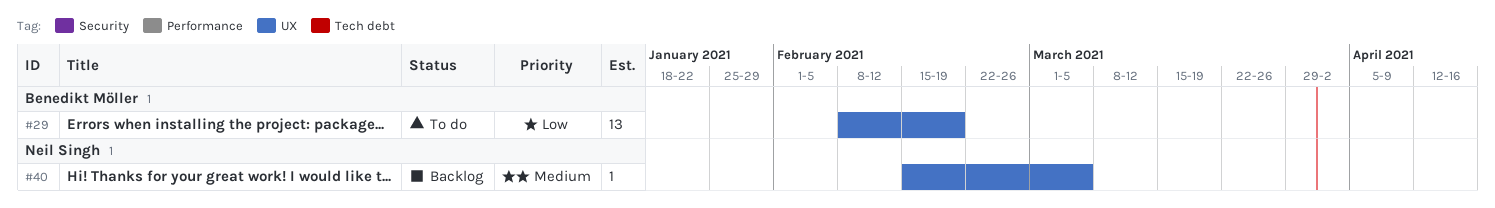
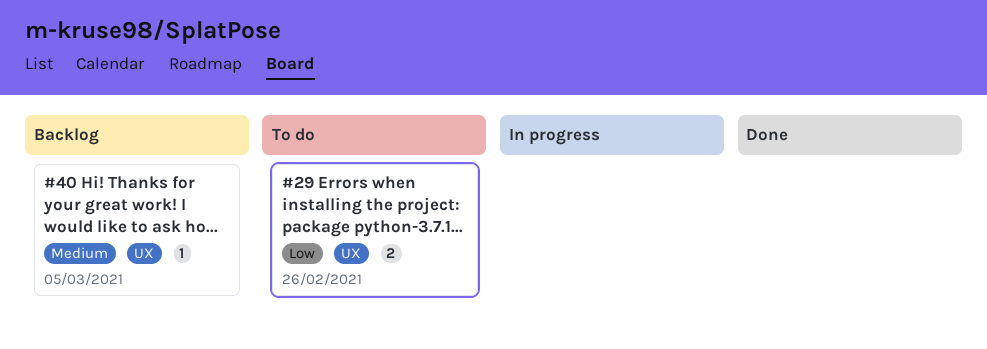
#29, estimate: 13 -> 2
#29, due: Feb 19 -> Feb 26

